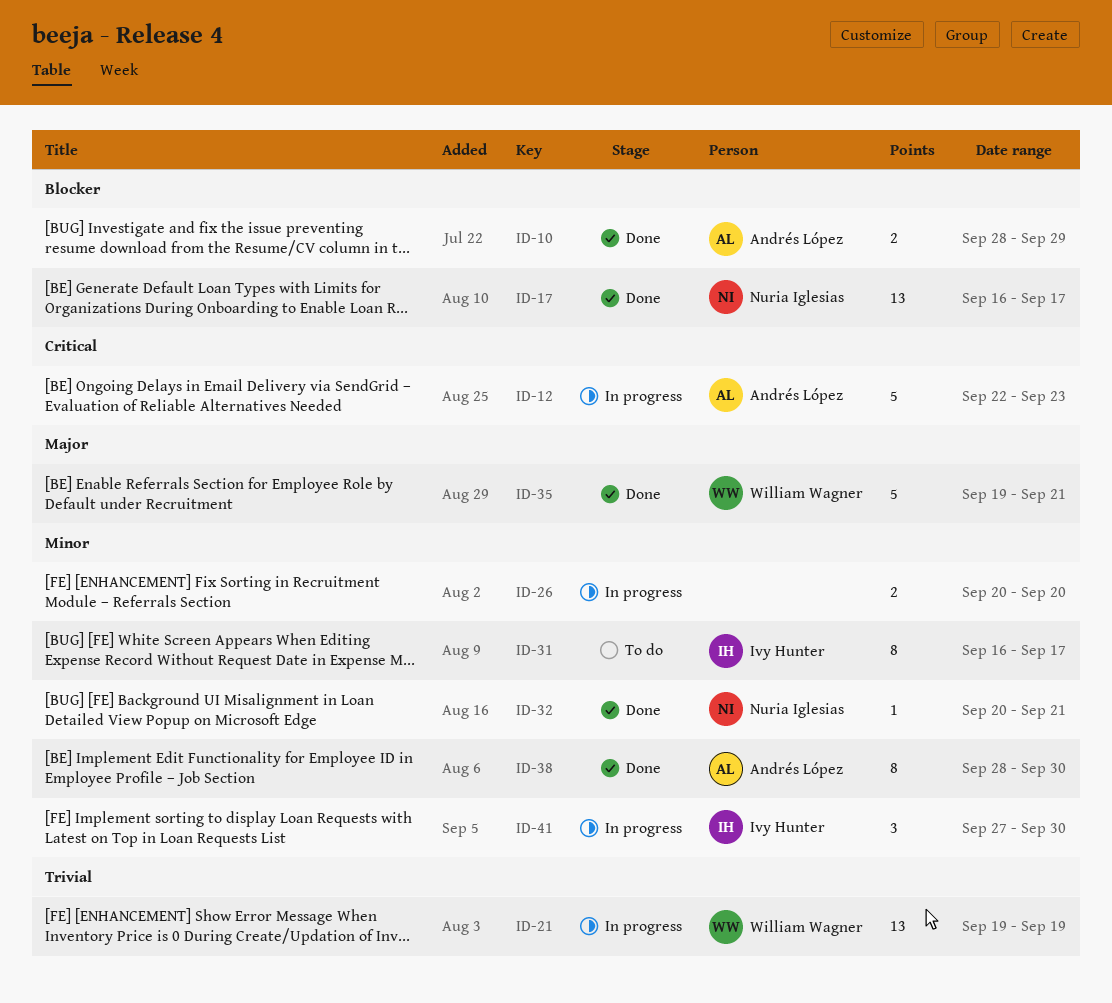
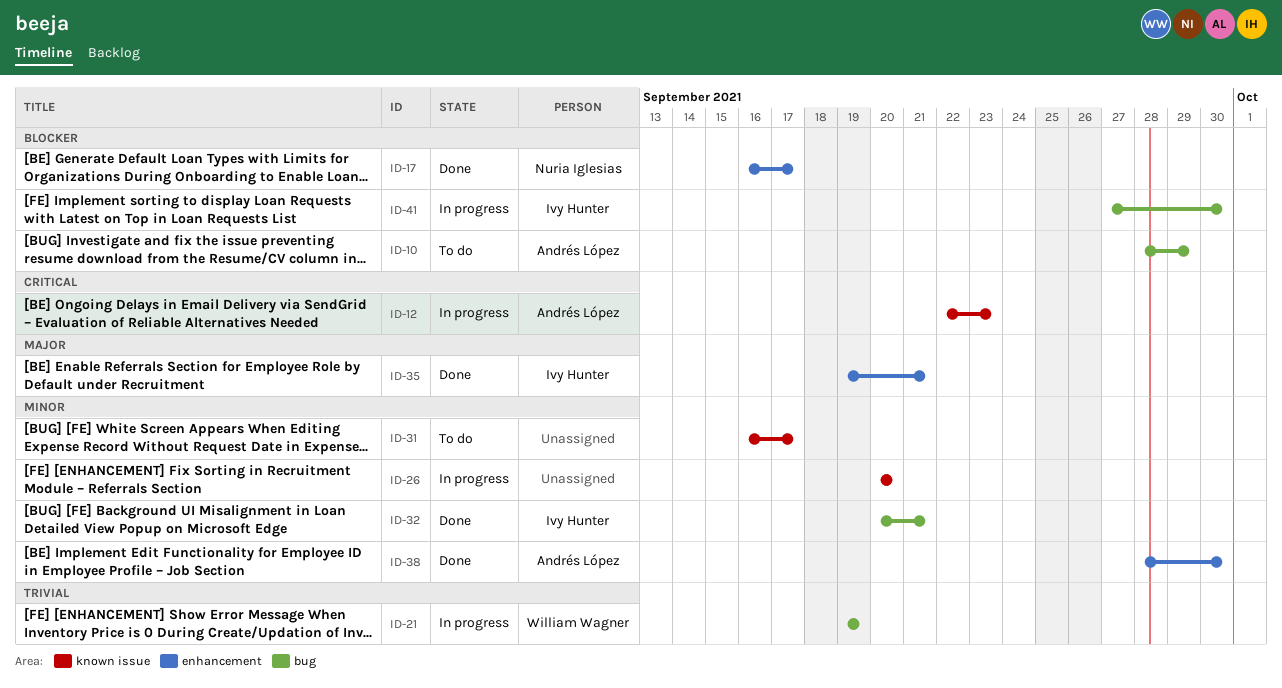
ID-10, status: Done -> To do
ID-31, owner: Ivy Hunter -> none
ID-32, owner: Nuria Iglesias -> Ivy Hunter
ID-35, owner: William Wagner -> Ivy Hunter
ID-41, priority: Minor -> Blocker

